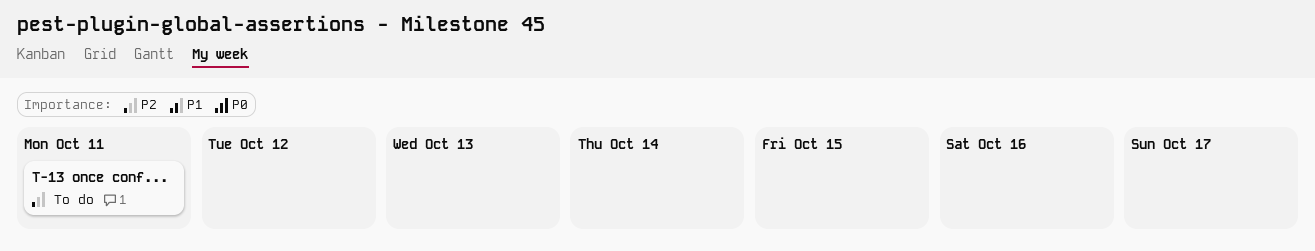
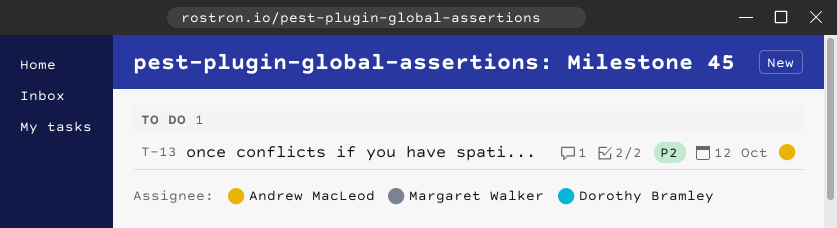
T-13, due: Oct 11 -> Oct 12

